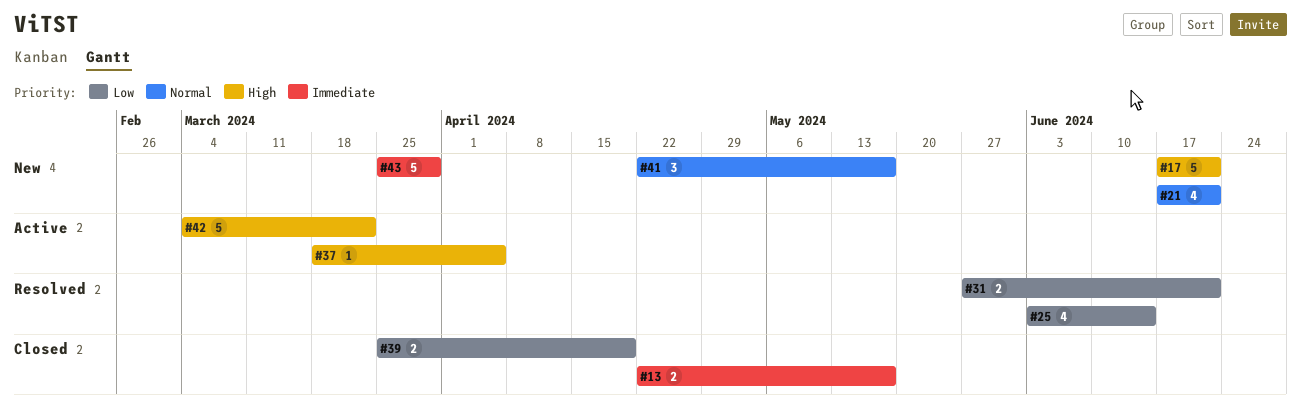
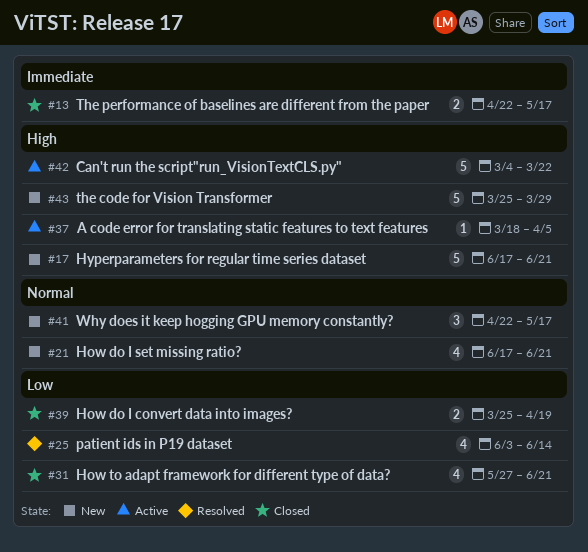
#31, status: Resolved -> Closed
#31, estimate: 2 -> 4
#43, priority: Immediate -> High

